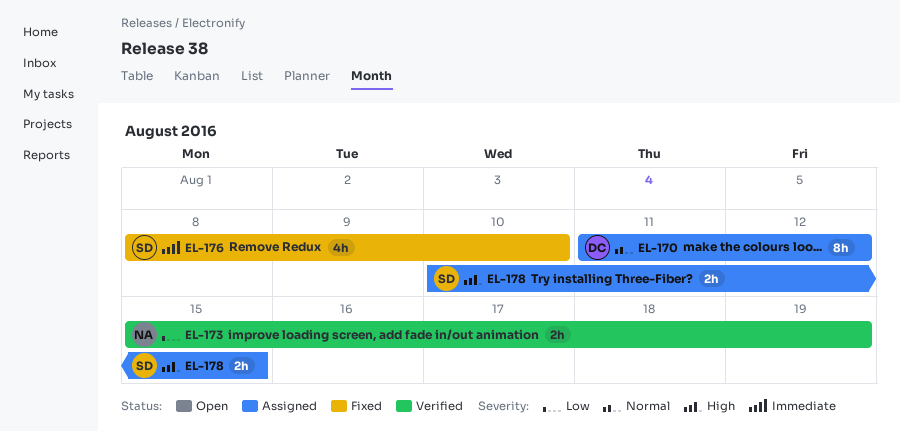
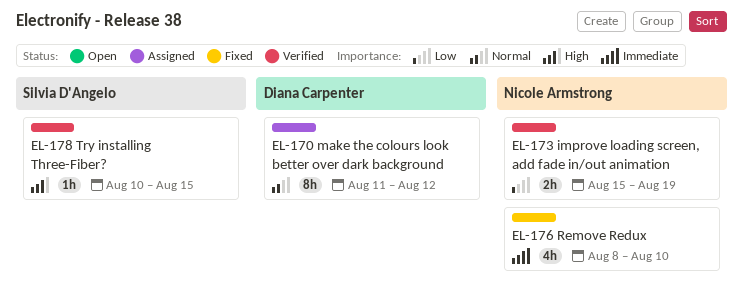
EL-176, owner: Silvia D'Angelo -> Nicole Armstrong
EL-178, status: Assigned -> Verified
EL-178, estimate: 2h -> 1h

